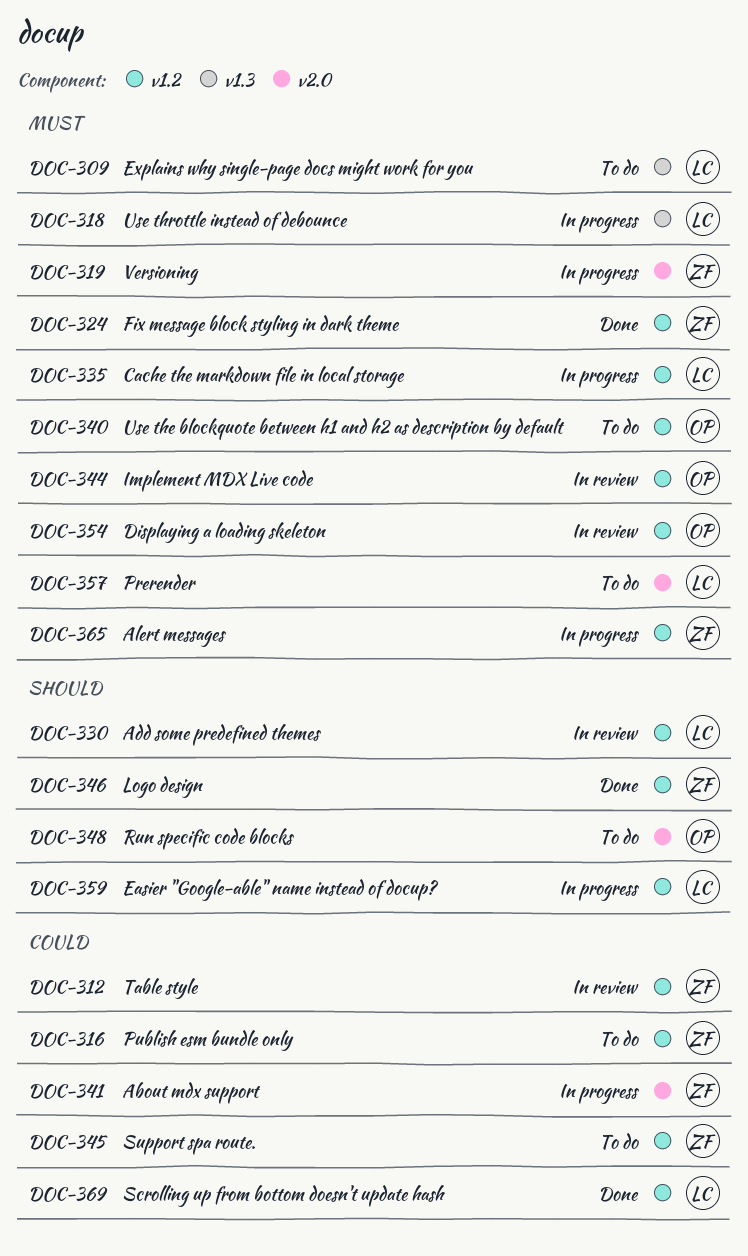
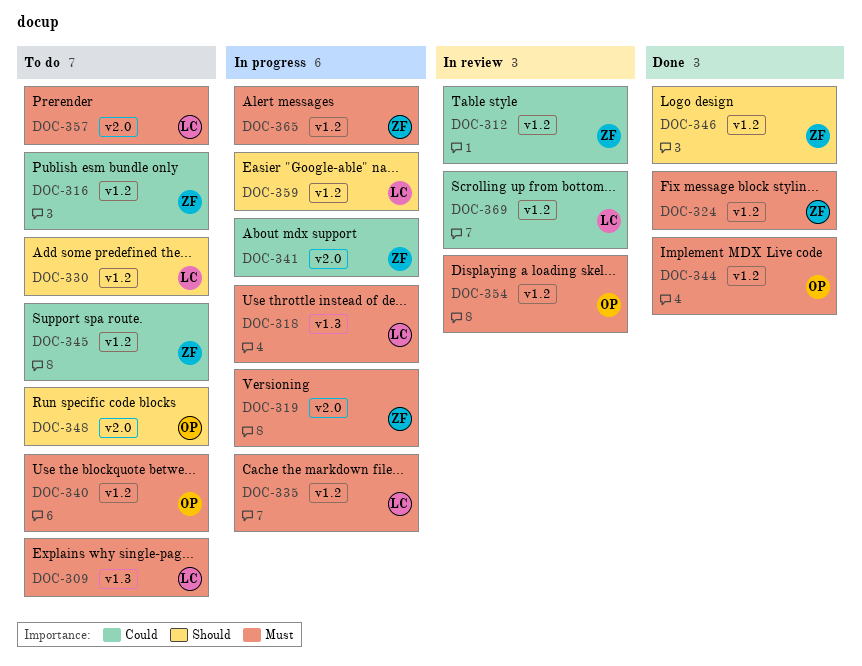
DOC-330, status: In review -> To do
DOC-344, status: In review -> Done
DOC-369, status: Done -> In review

